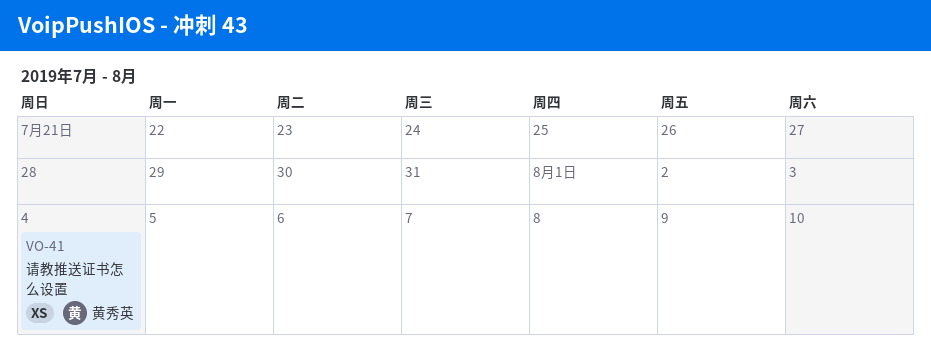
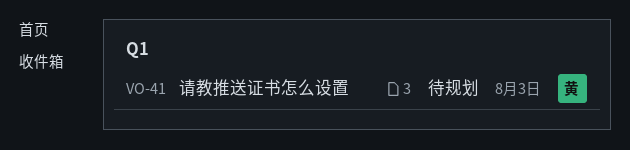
VO-41, due: Aug 4 -> Aug 3

